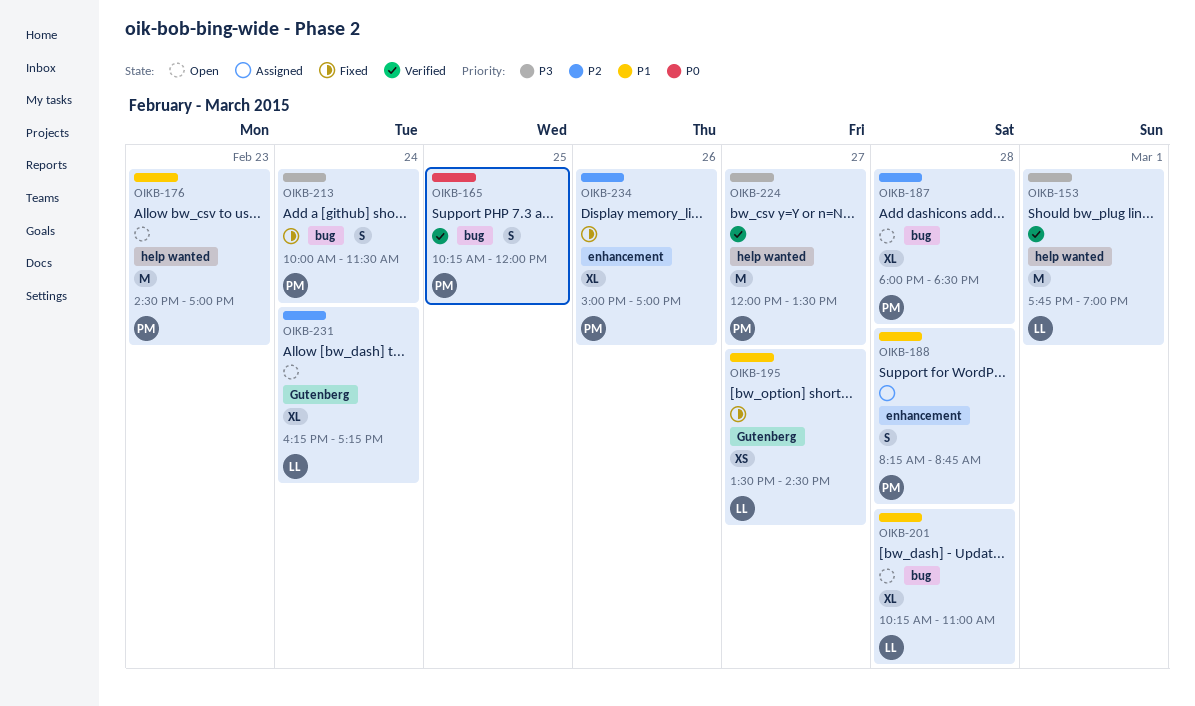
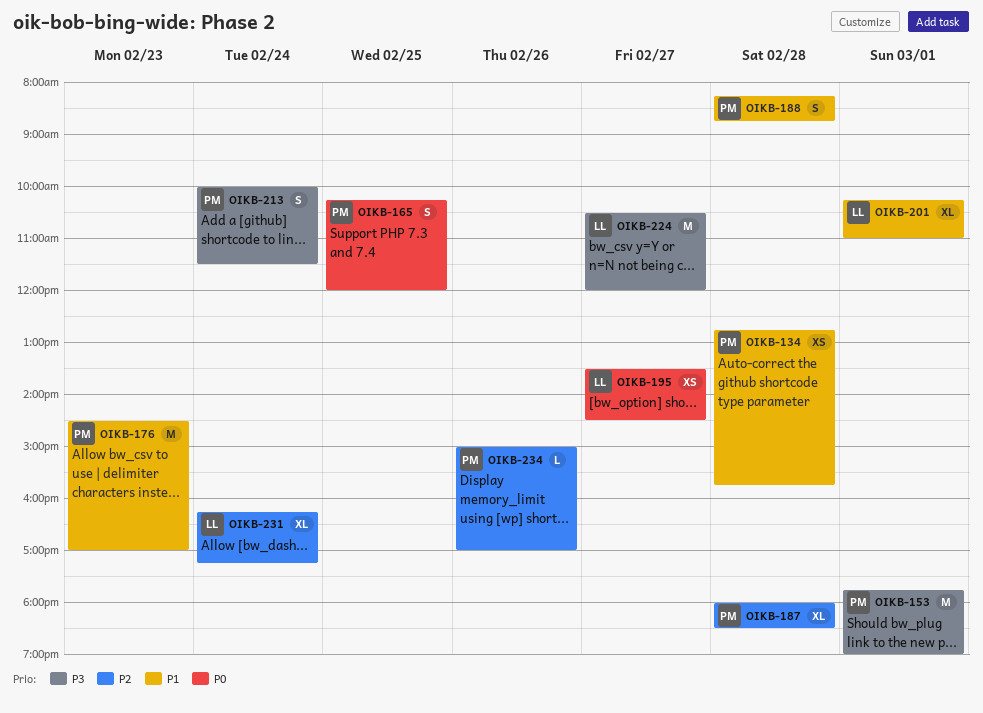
OIKB-134: none -> present
OIKB-153, owner: LL -> PM
OIKB-195, priority: P1 -> P0
OIKB-201, day: Feb 28 -> Mar 1
OIKB-224, owner: PM -> LL
OIKB-224, begins: 12:00 -> 10:30
OIKB-224, ends: 13:30 -> 12:00
OIKB-234, estimate: XL -> L

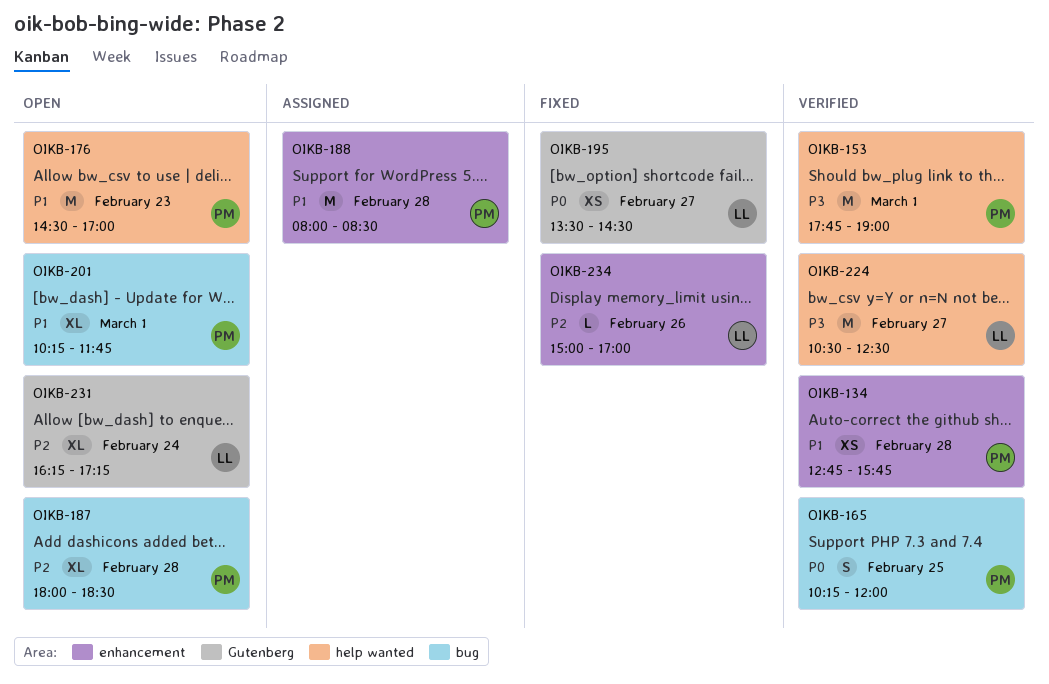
OIKB-188, estimate: S -> M
OIKB-188, begins: 08:15 -> 08:00
OIKB-188, ends: 08:45 -> 08:30
OIKB-201, owner: LL -> PM
OIKB-201, ends: 11:00 -> 11:45
OIKB-213: present -> none
OIKB-224, ends: 12:00 -> 12:30
OIKB-234, owner: PM -> LL

